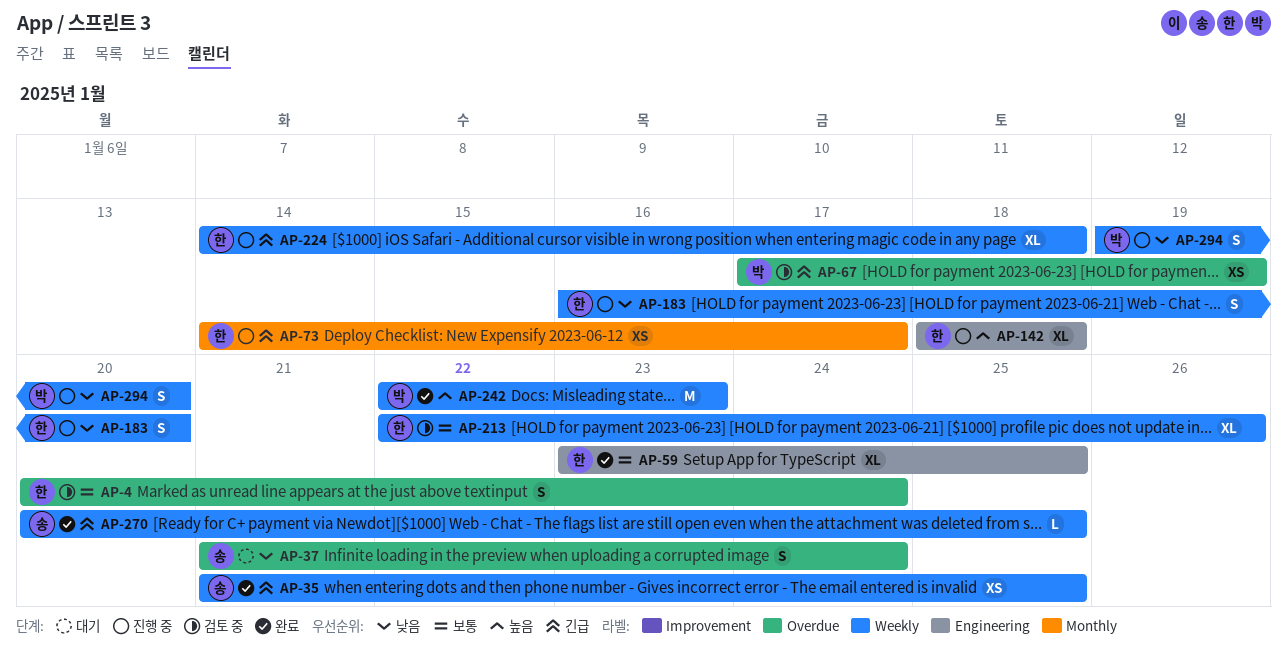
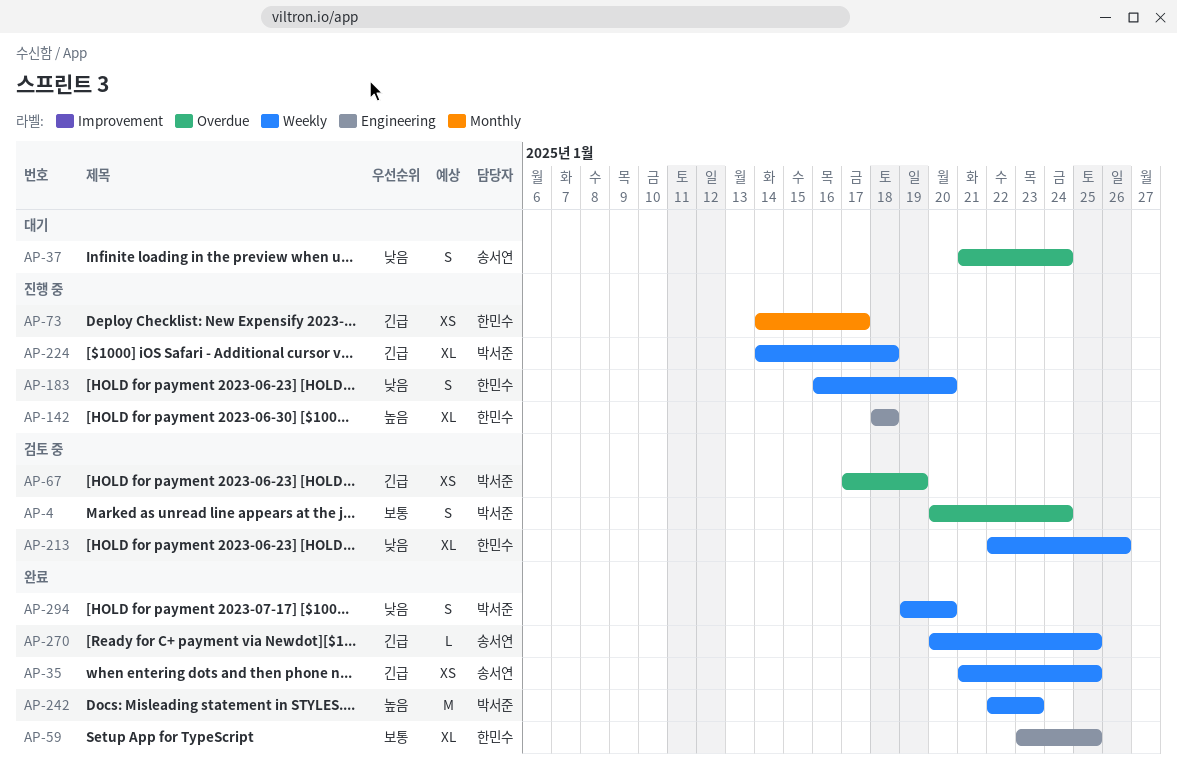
AP-4, owner: 한민수 -> 박서준
AP-213, priority: 보통 -> 낮음
AP-224, owner: 한민수 -> 박서준
AP-294, status: 진행 중 -> 완료

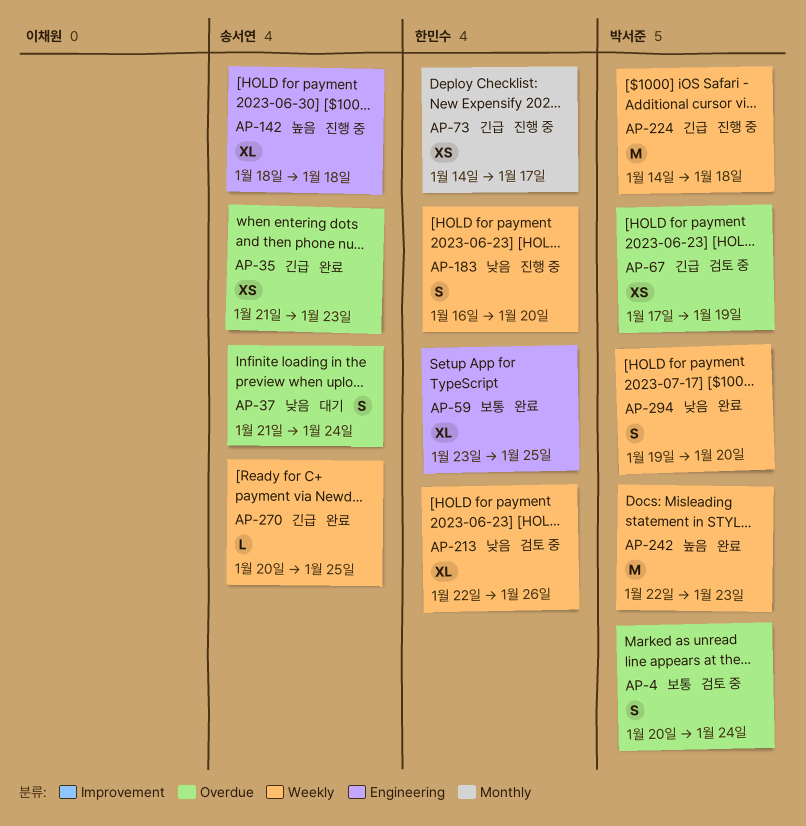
AP-35, label: Weekly -> Overdue
AP-35, due: Jan 25 -> Jan 23
AP-142, owner: 한민수 -> 송서연
AP-224, estimate: XL -> M

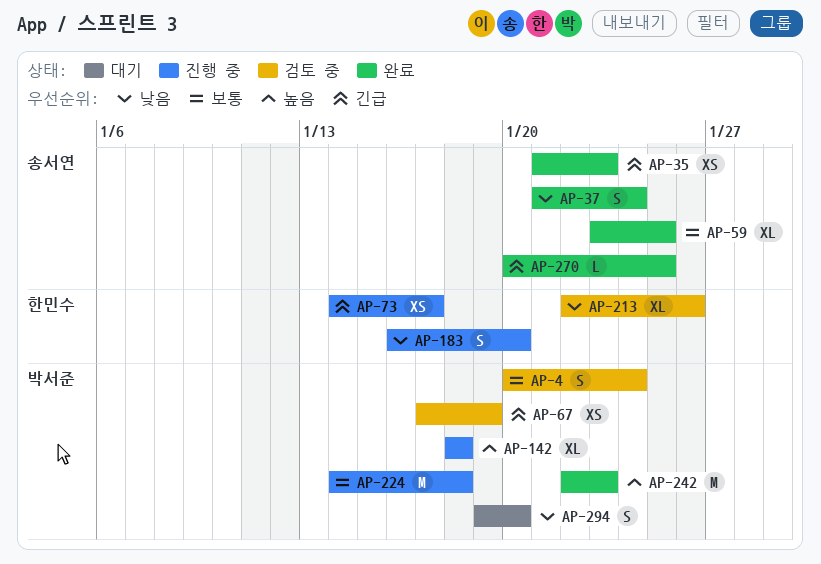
AP-37, status: 대기 -> 완료
AP-59, owner: 한민수 -> 송서연
AP-142, owner: 송서연 -> 박서준
AP-224, priority: 긴급 -> 보통
AP-294, status: 완료 -> 대기

